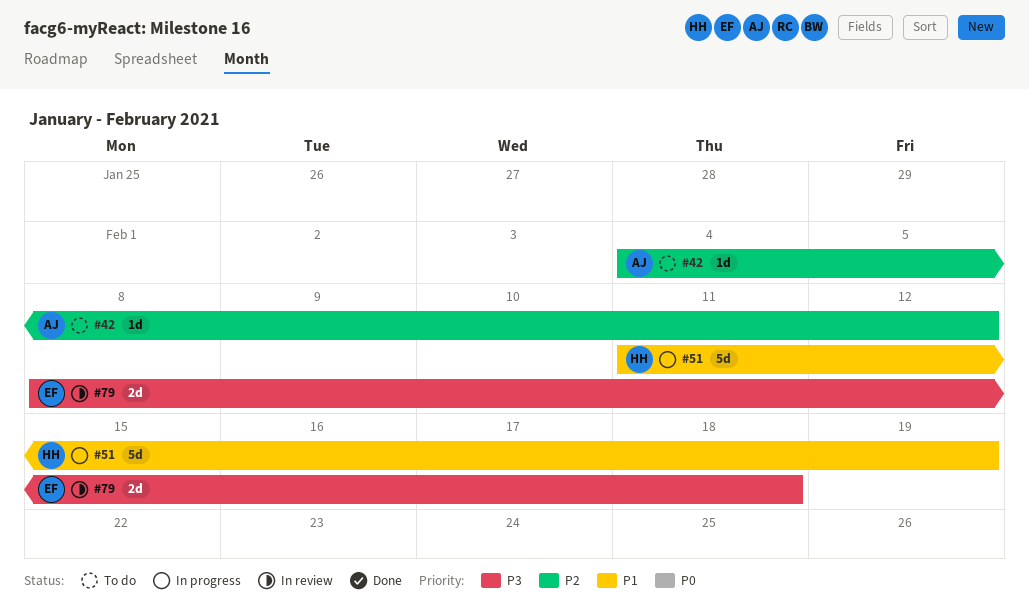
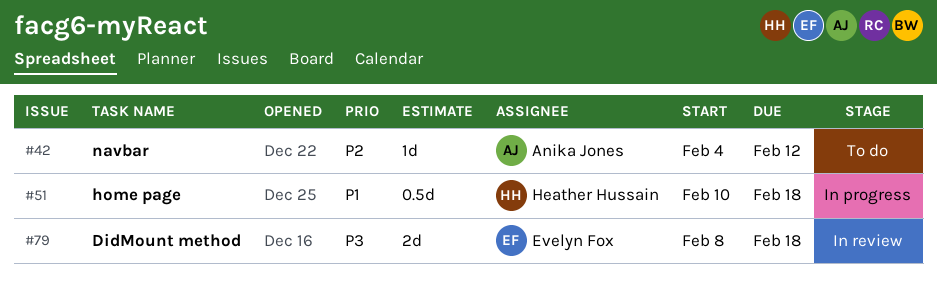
#51, estimate: 5d -> 0.5d
#51, start: Feb 11 -> Feb 10
#51, due: Feb 19 -> Feb 18

